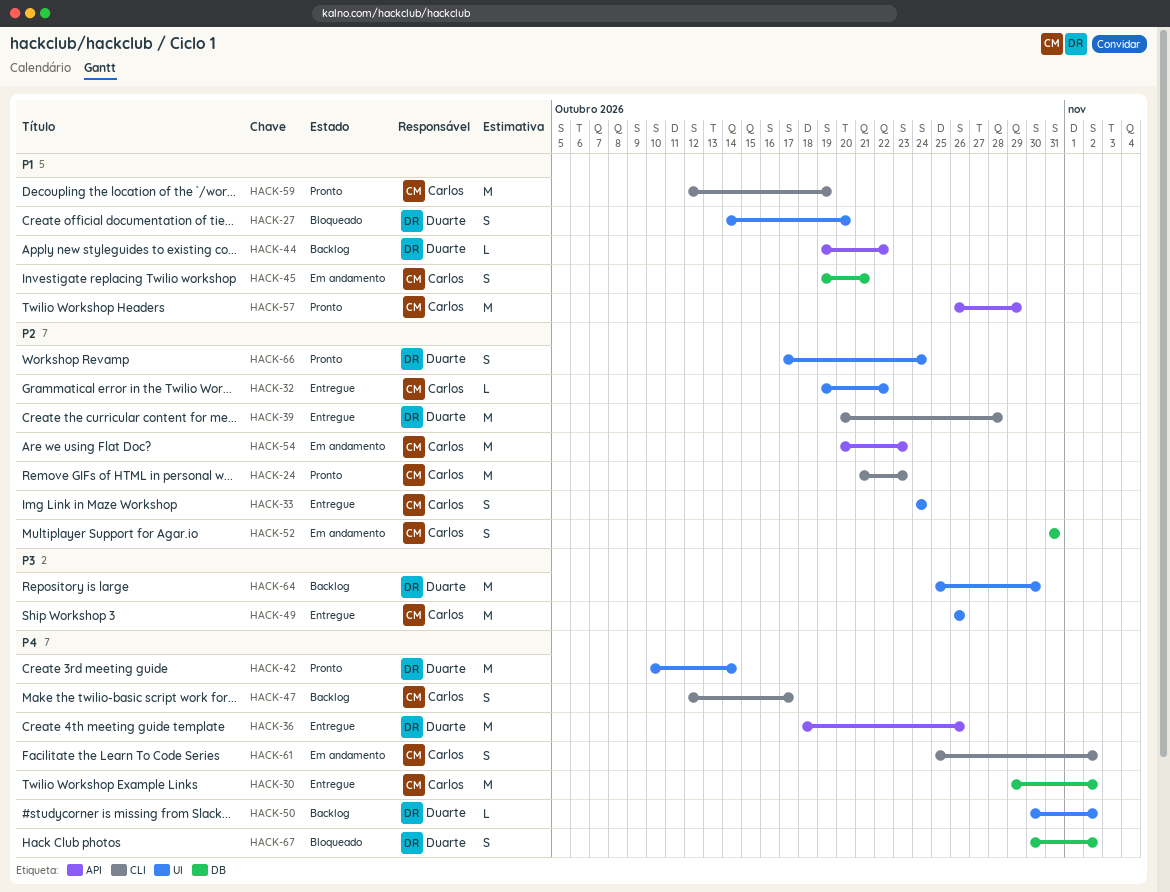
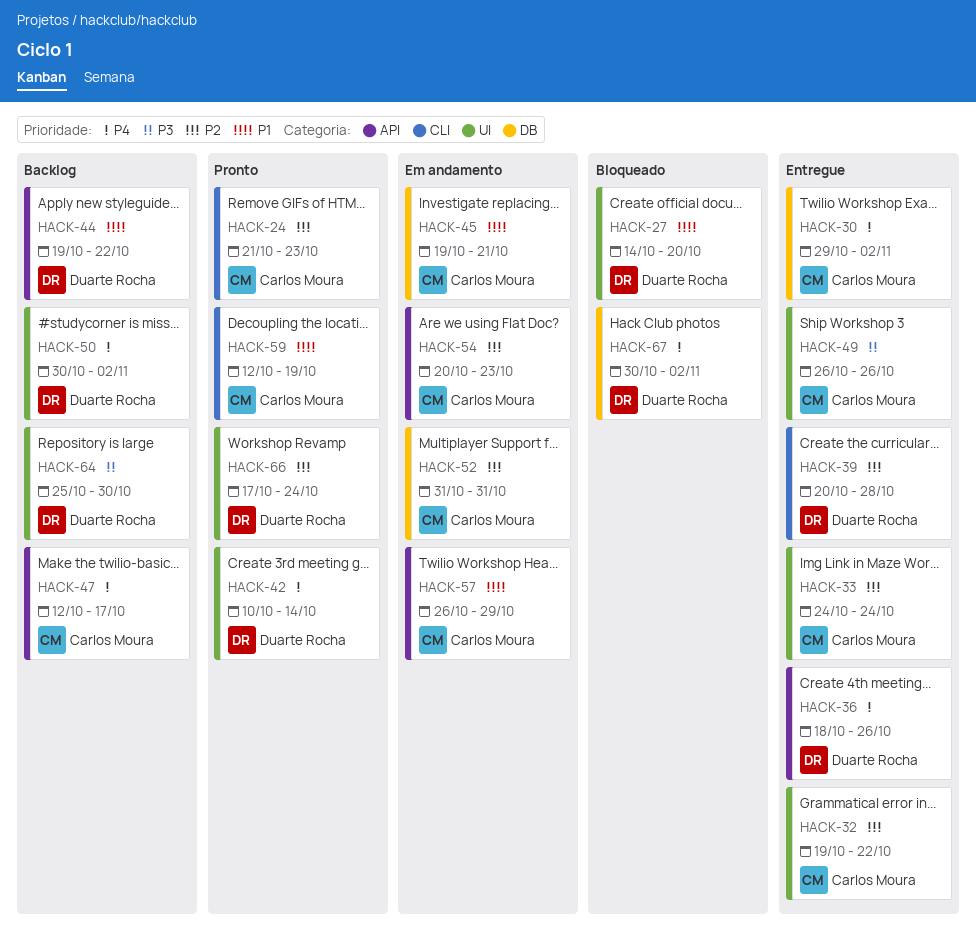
HACK-47, label: CLI -> API
HACK-57, status: Pronto -> Em andamento
HACK-61: present -> none

